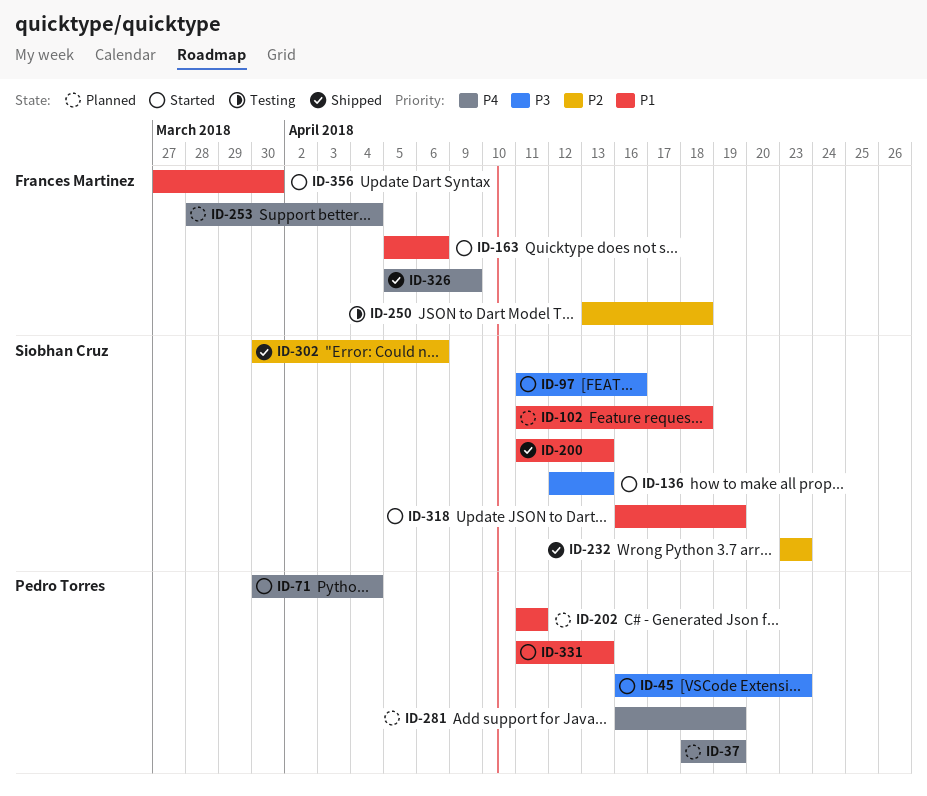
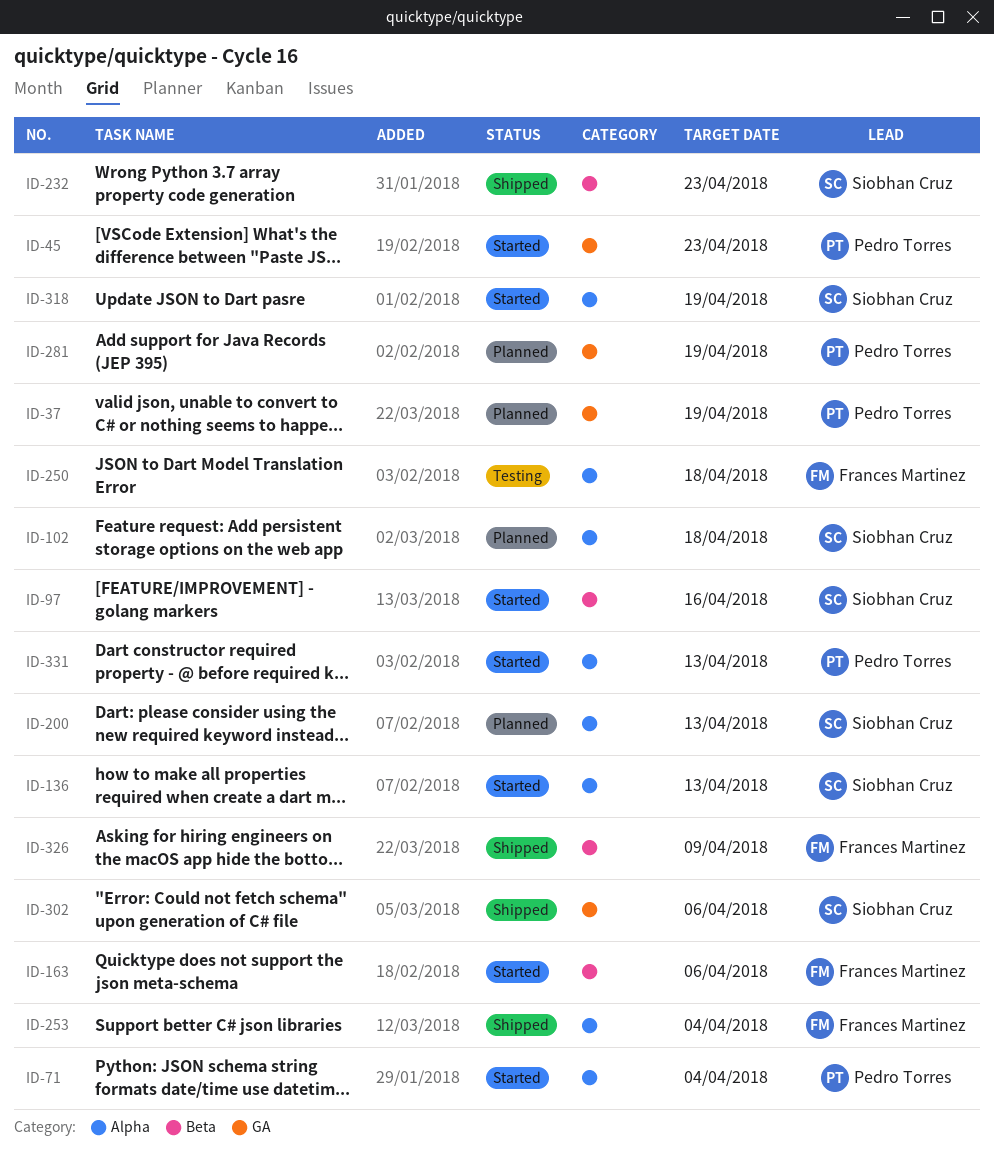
ID-200, status: Shipped -> Planned
ID-202: present -> none
ID-253, status: Planned -> Shipped
ID-356: present -> none

